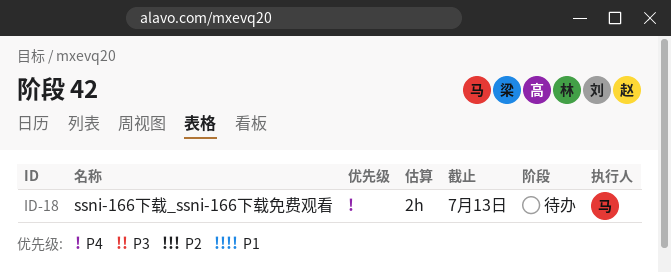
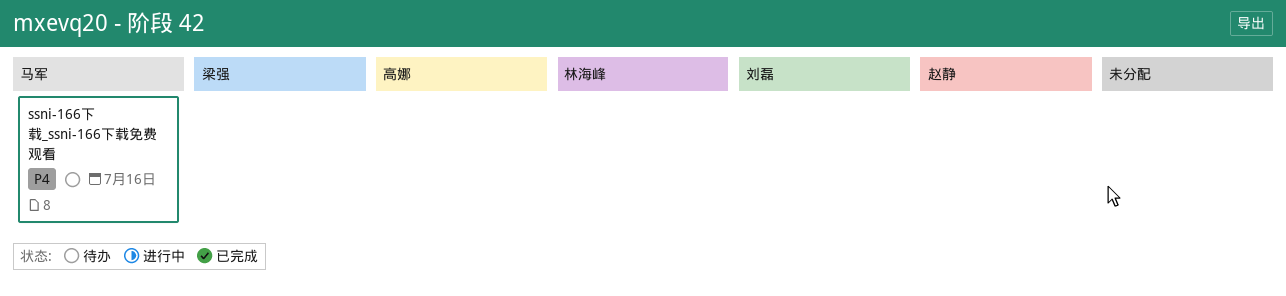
ssni-166下载_ssni-166下载免费观看, due: Jul 13 -> Jul 16

